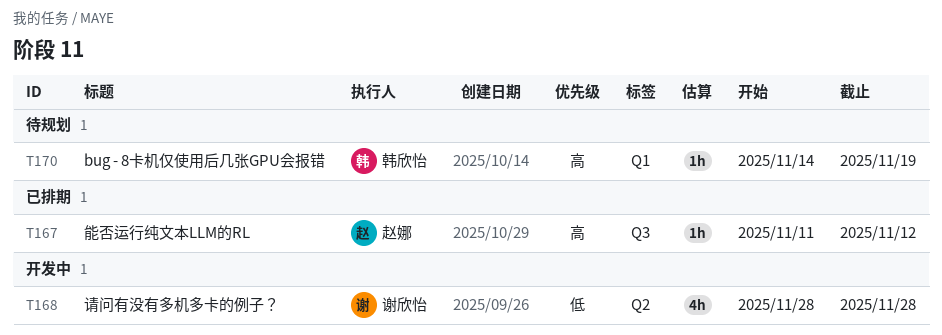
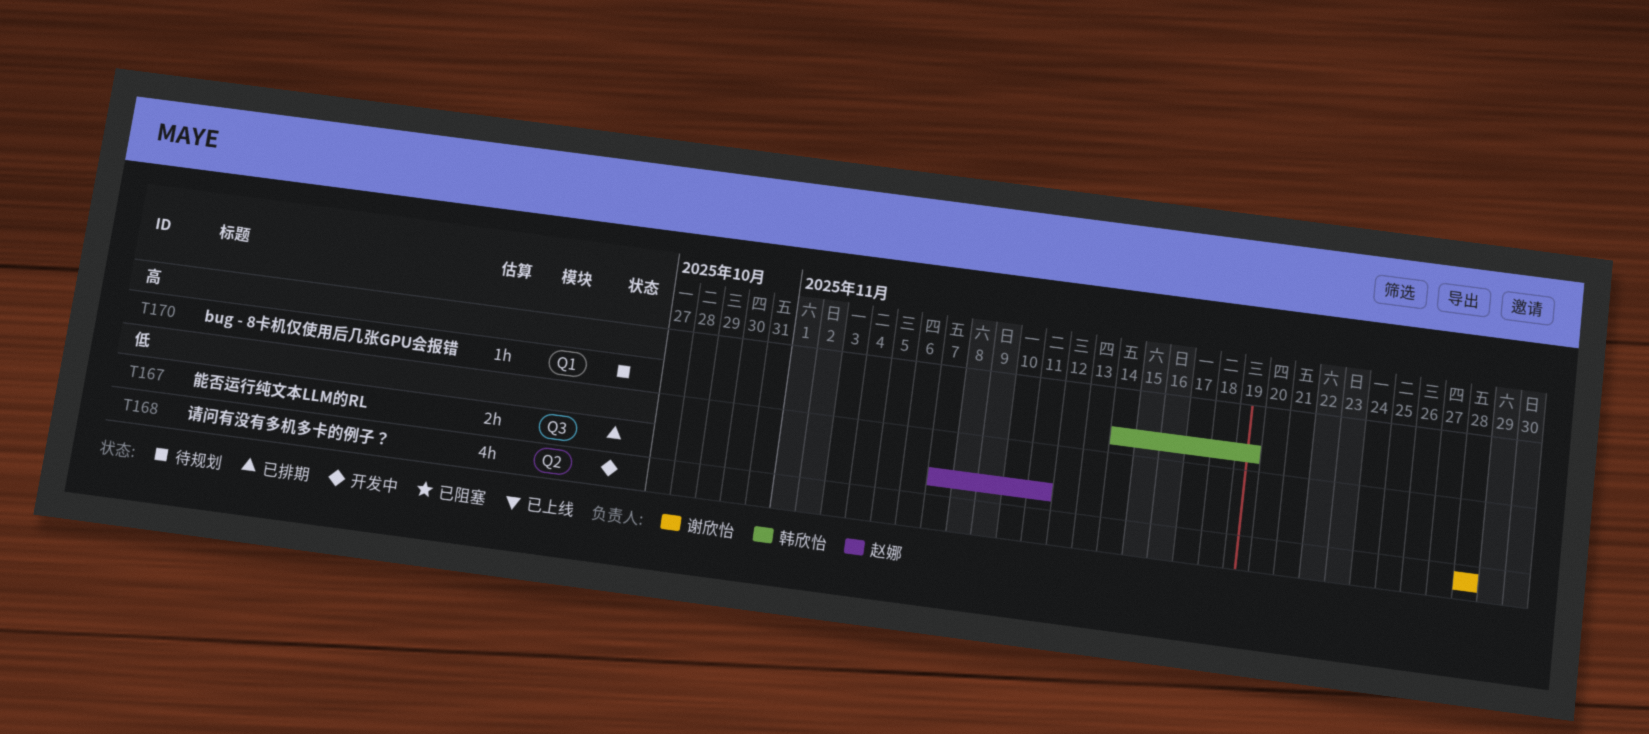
T167, priority: 高 -> 低
T167, estimate: 1h -> 2h
T167, start: Nov 11 -> Nov 7
T167, due: Nov 12 -> Nov 11

